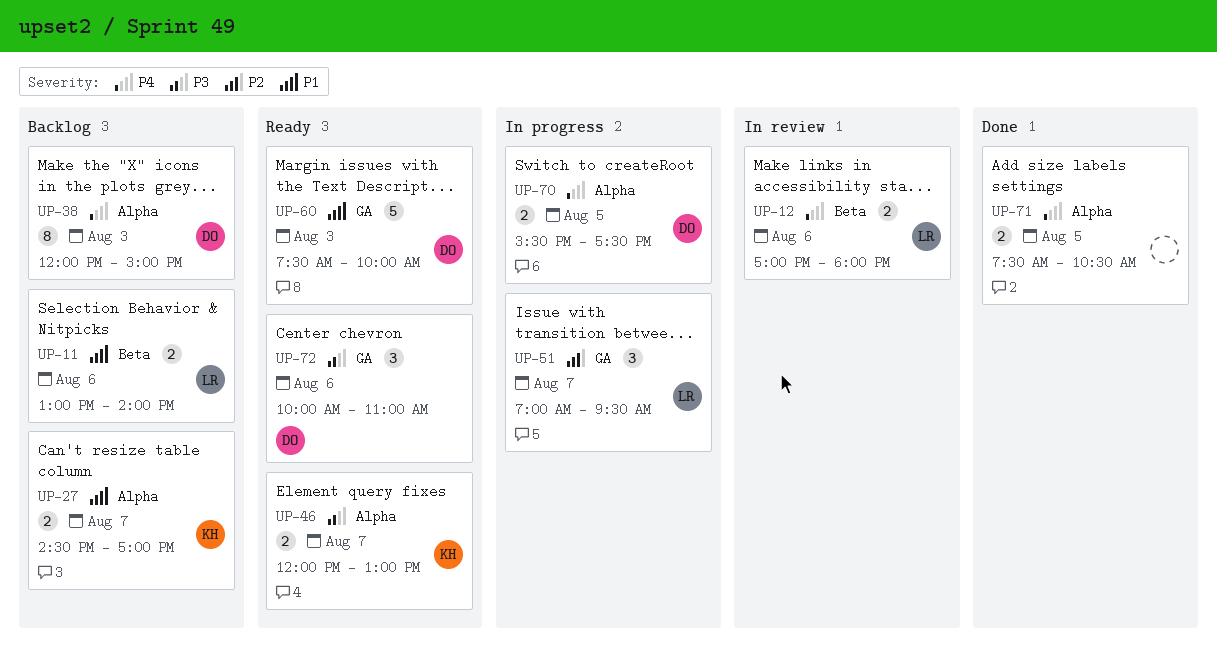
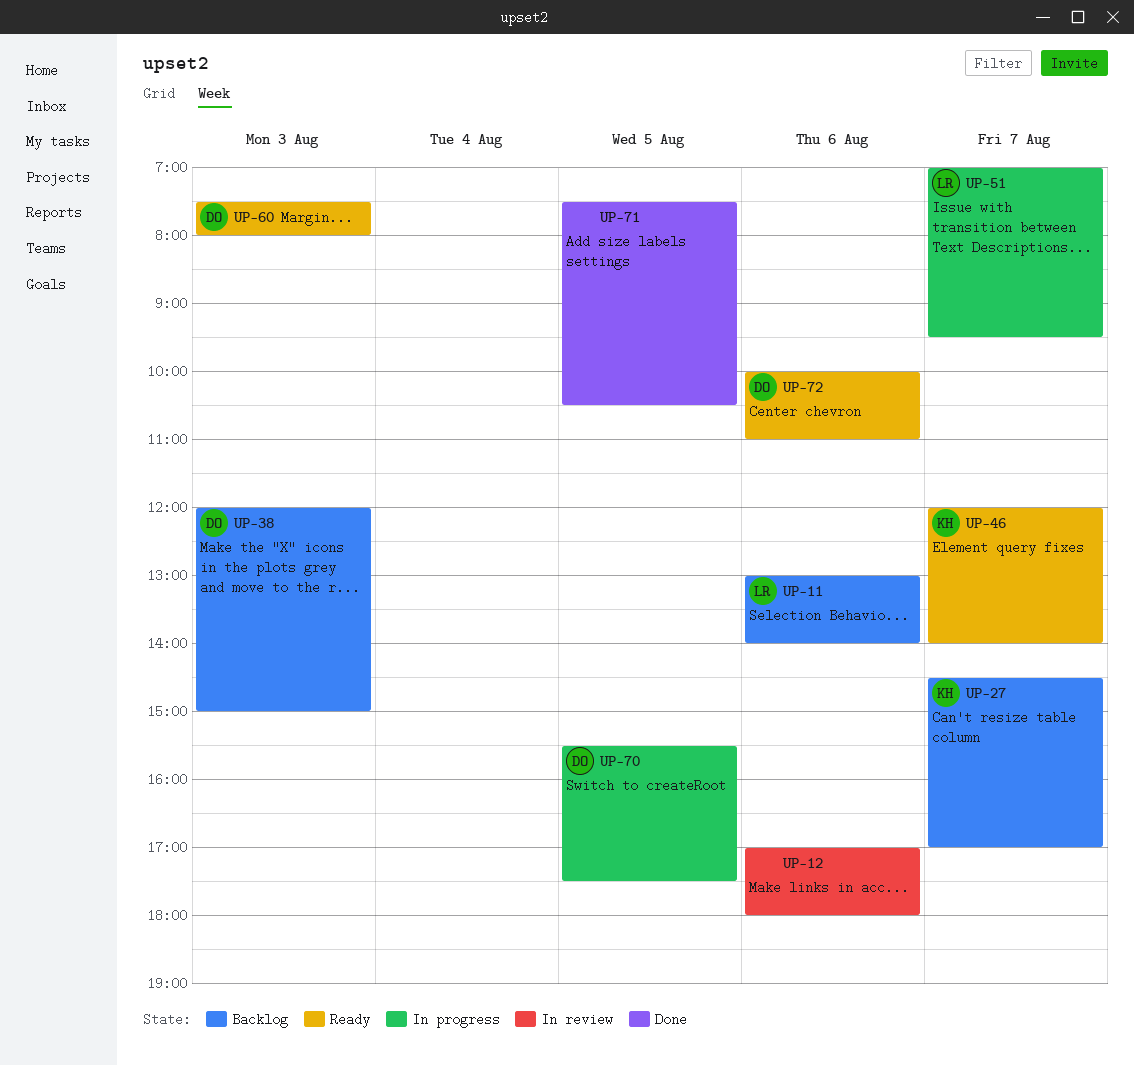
UP-12, owner: LR -> none
UP-46, ends: 13:00 -> 14:00
UP-60, ends: 10:00 -> 08:00

